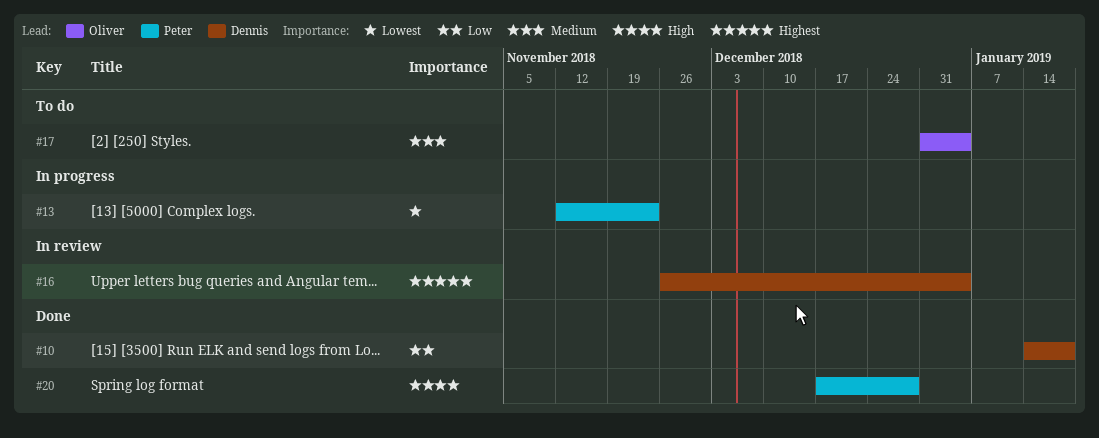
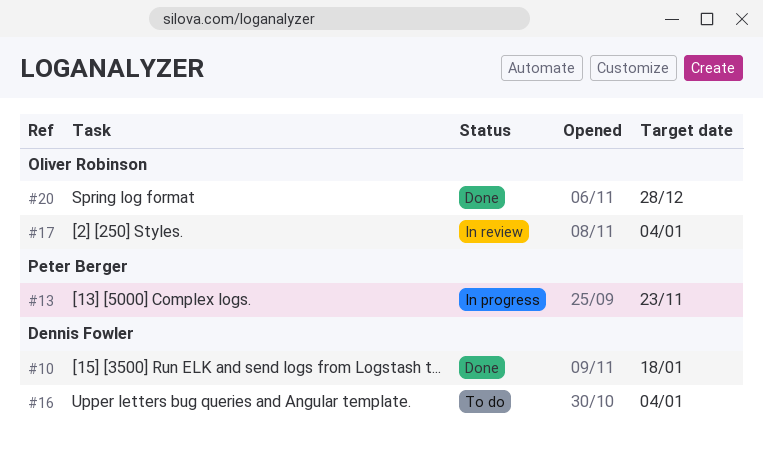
#16, status: In review -> To do
#17, status: To do -> In review
#20, owner: Peter Berger -> Oliver Robinson

